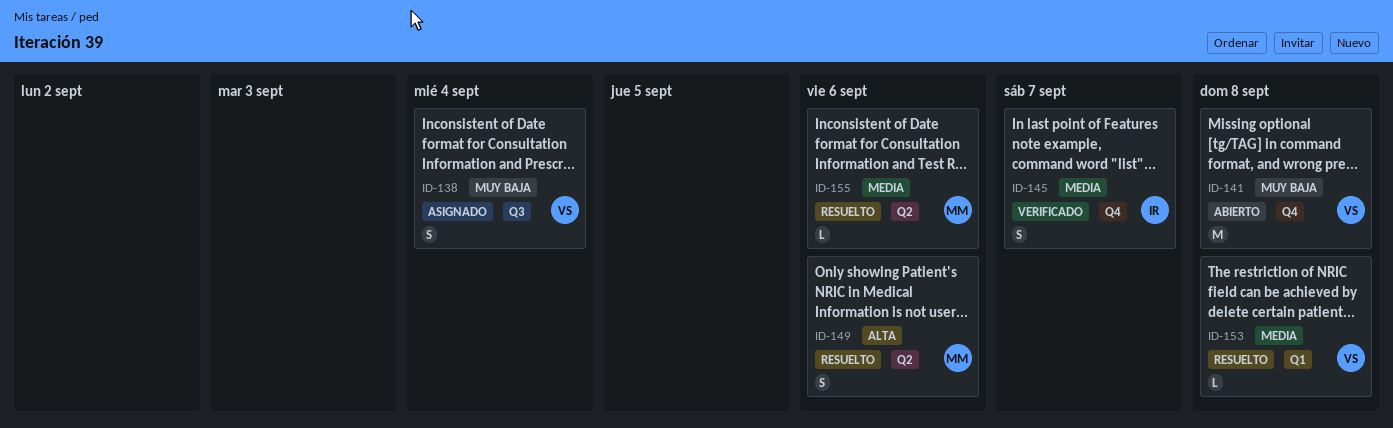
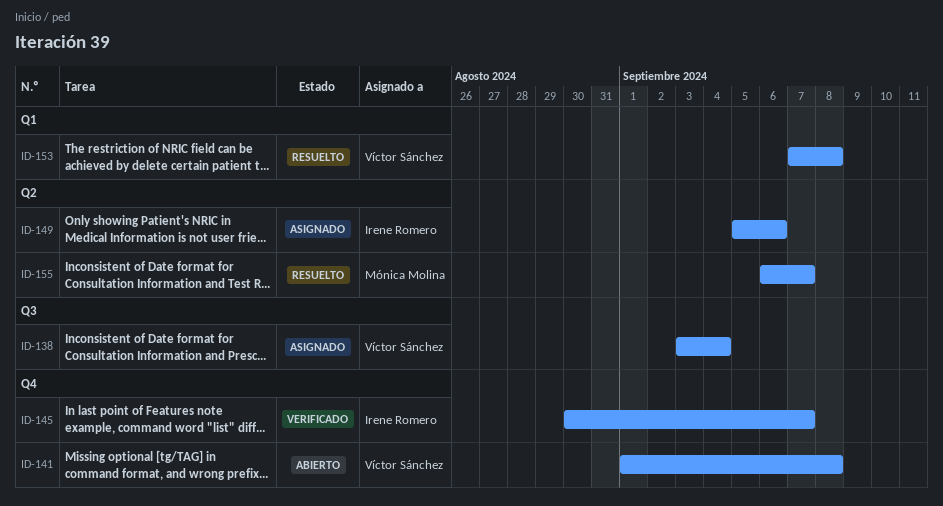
ID-149, status: Resuelto -> Asignado
ID-149, owner: Mónica Molina -> Irene Romero
ID-155, due: Sep 6 -> Sep 7

